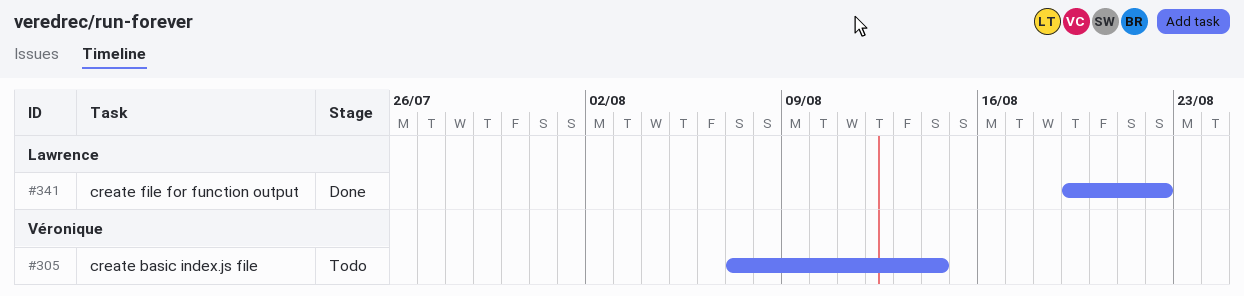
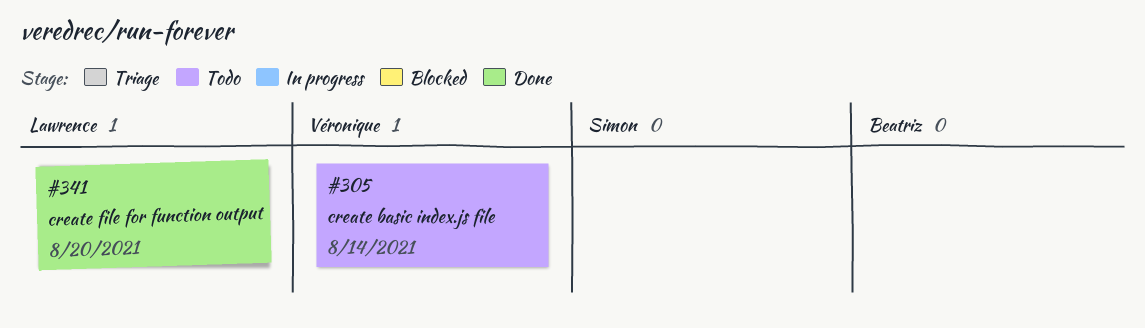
#341, due: Aug 22 -> Aug 20

